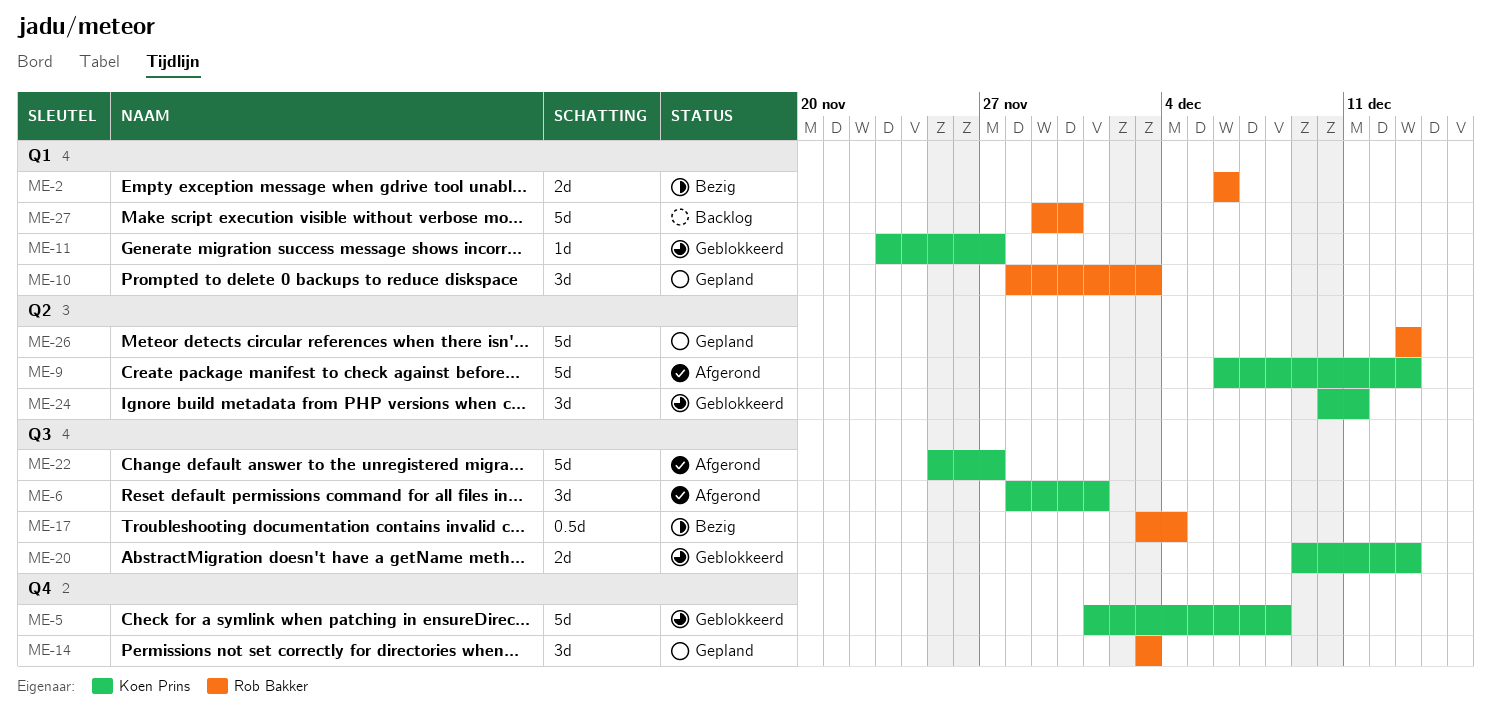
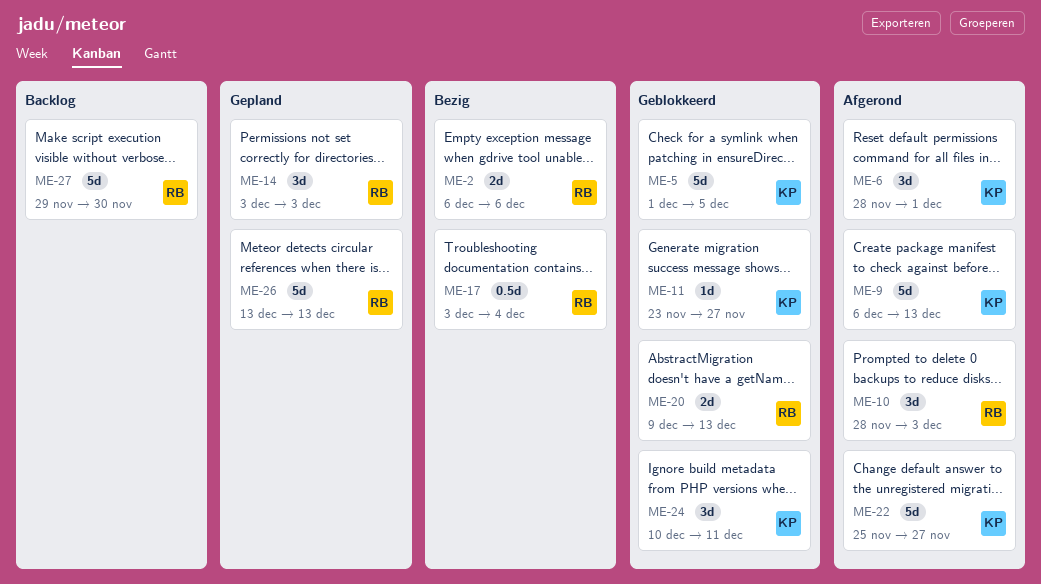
ME-5, due: Dec 8 -> Dec 5
ME-10, status: Gepland -> Afgerond
ME-20, owner: Koen Prins -> Rob Bakker

